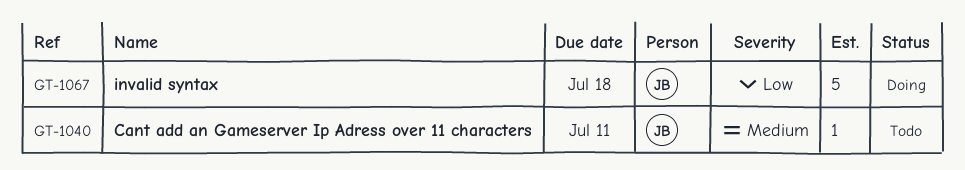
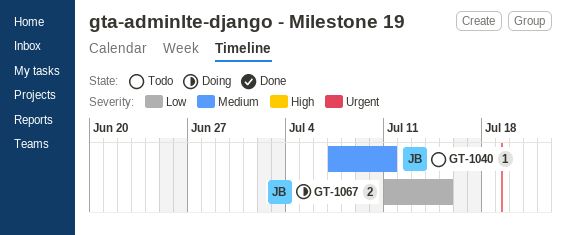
GT-1067, estimate: 5 -> 2
GT-1067, due: Jul 18 -> Jul 15

